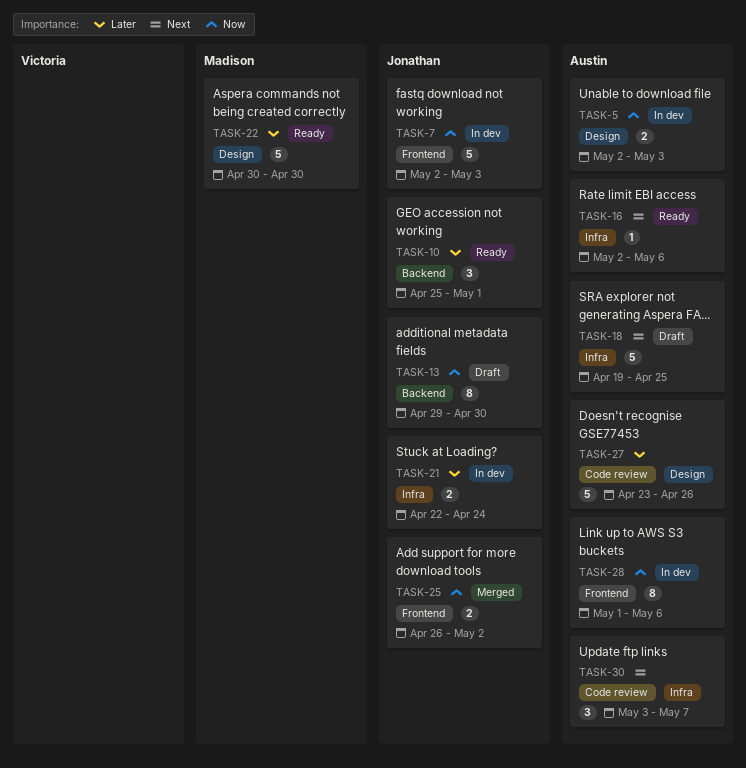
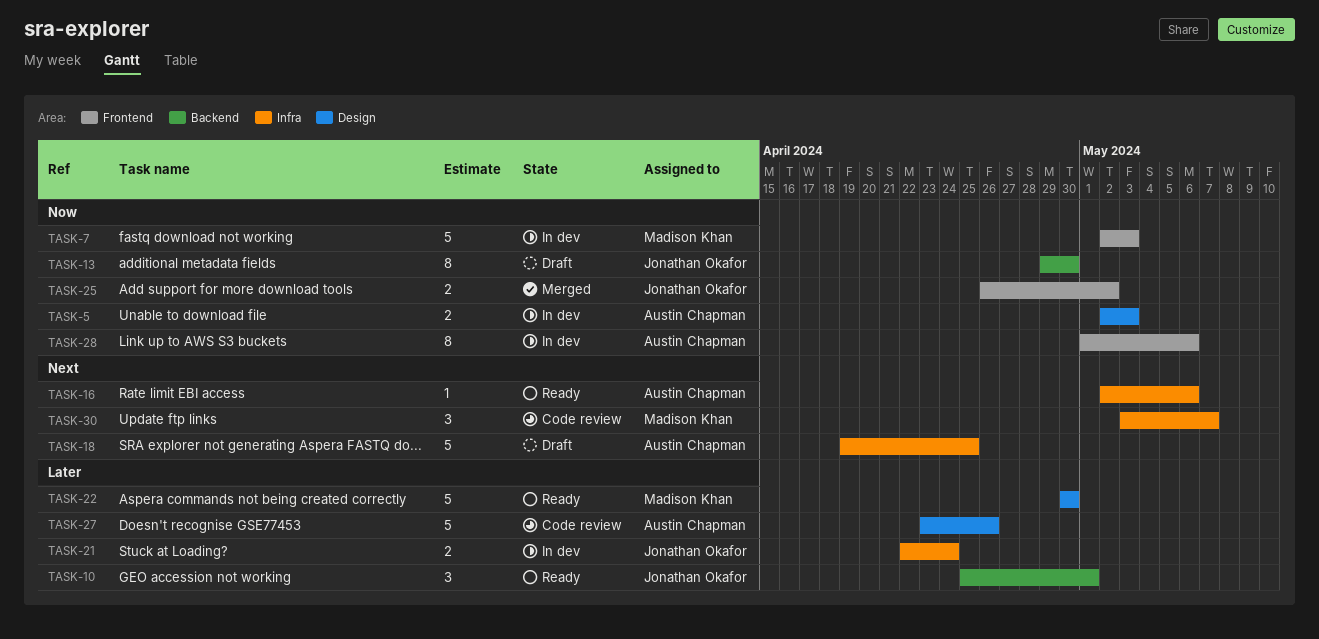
TASK-7, owner: Jonathan Okafor -> Madison Khan
TASK-30, owner: Austin Chapman -> Madison Khan

